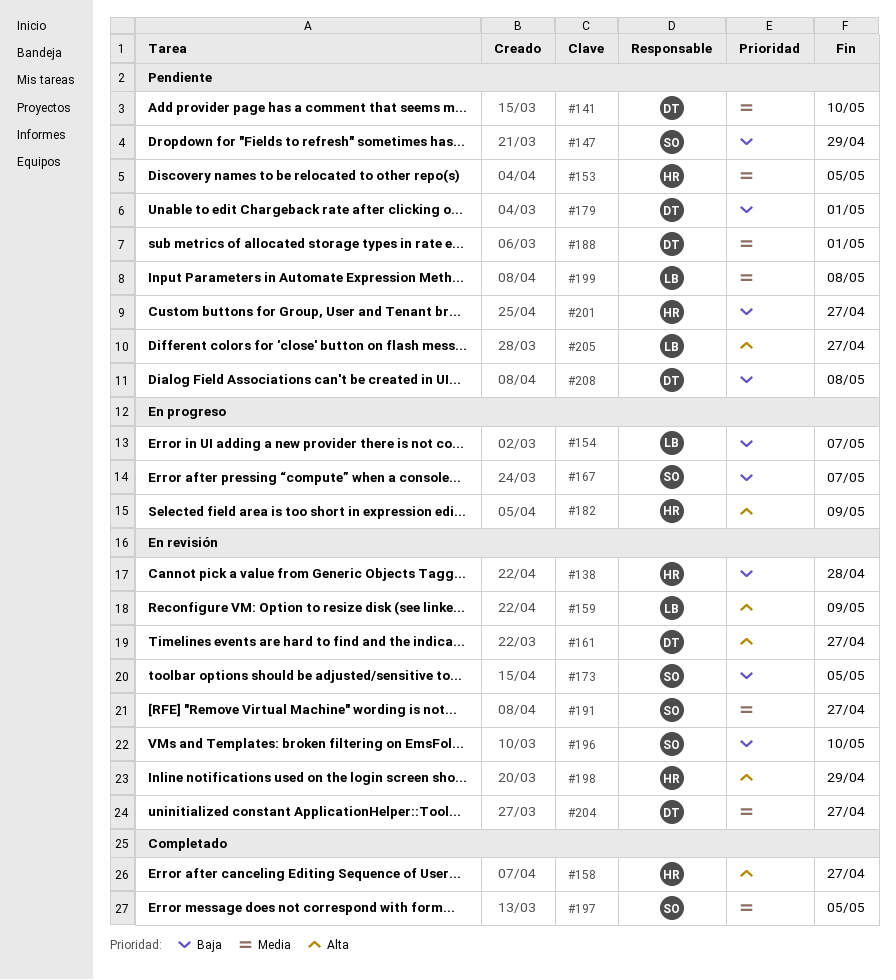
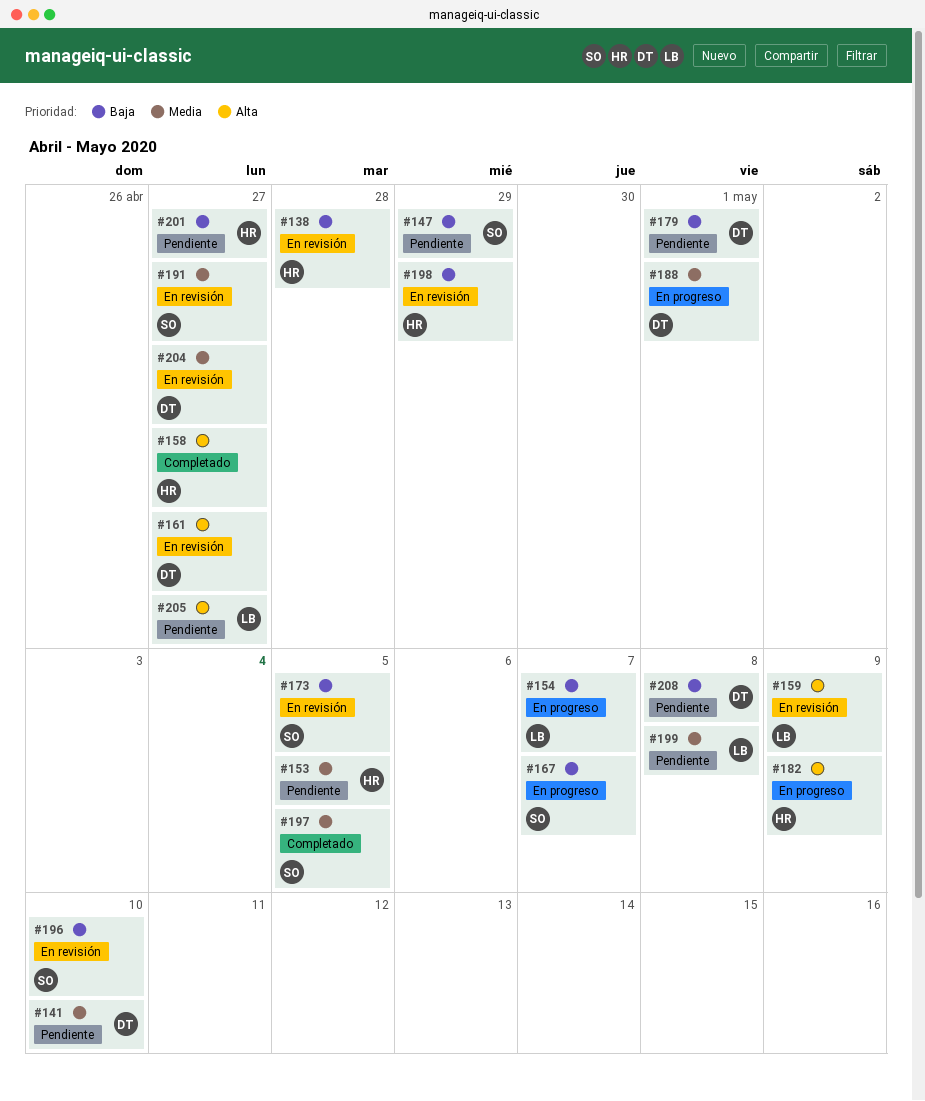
#188, status: Pendiente -> En progreso
#198, priority: Alta -> Baja

